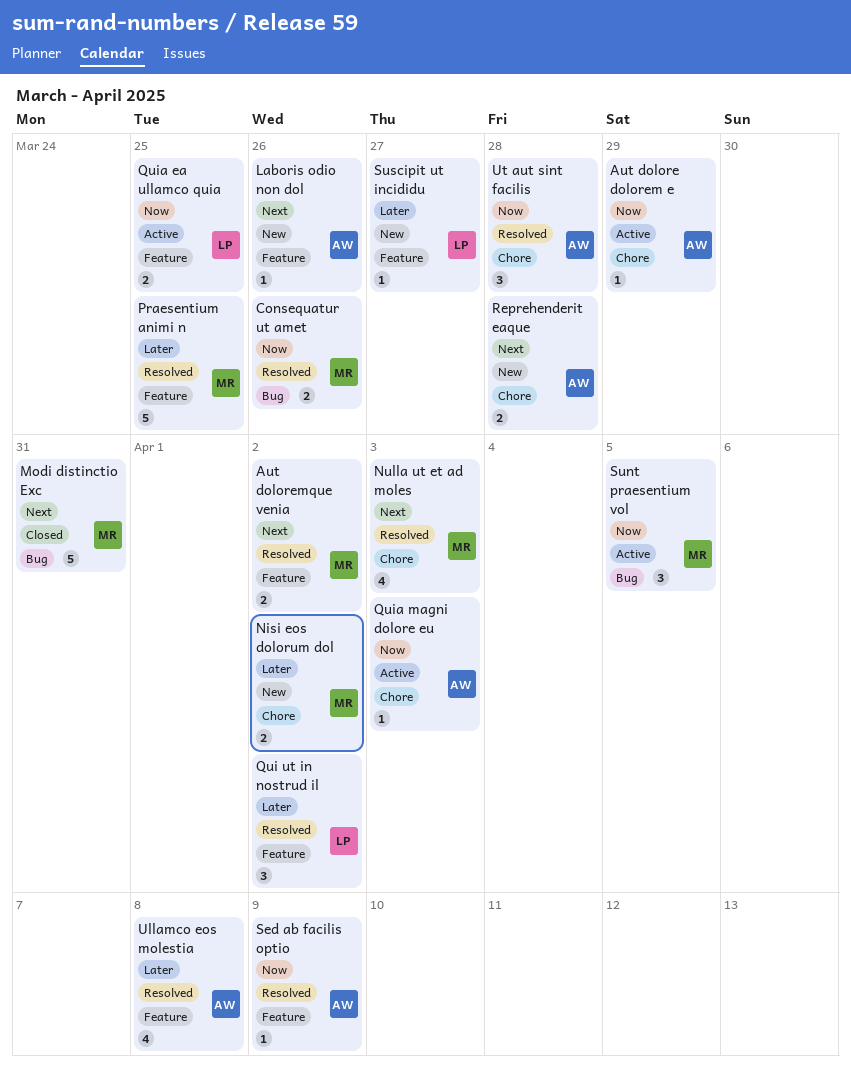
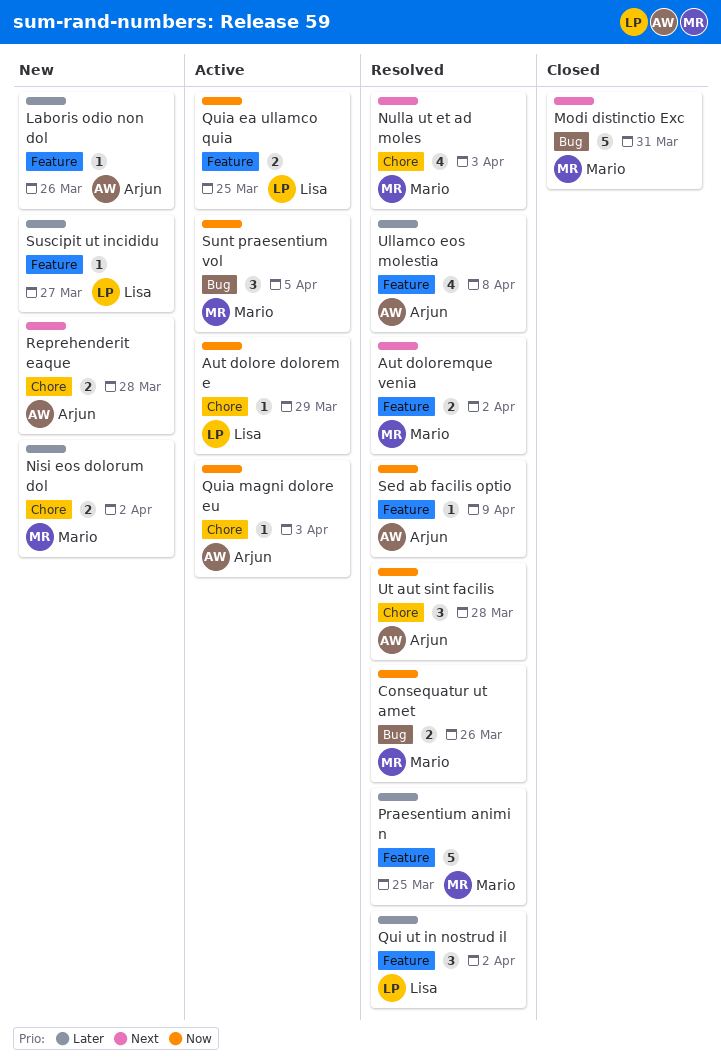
Aut dolore dolorem e, owner: Arjun -> Lisa
Laboris odio non dol, priority: Next -> Later

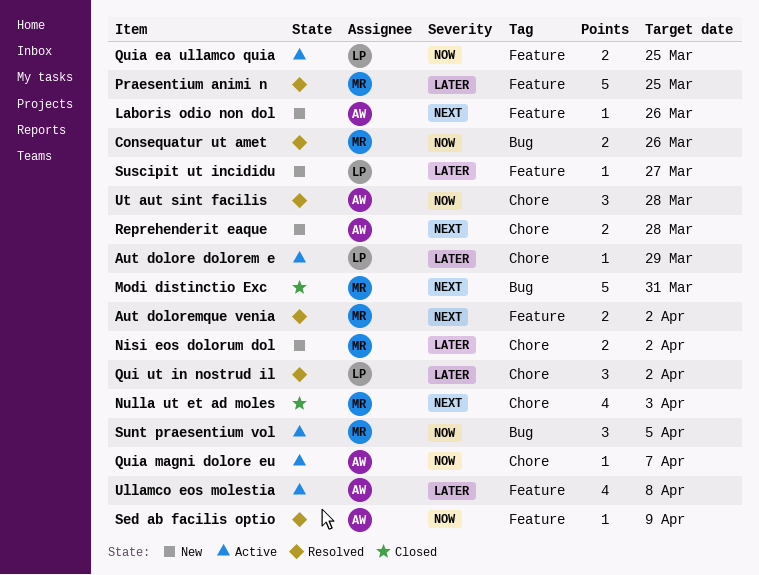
Aut dolore dolorem e, priority: Now -> Later
Laboris odio non dol, priority: Later -> Next
Nulla ut et ad moles, status: Resolved -> Closed
Qui ut in nostrud il, label: Feature -> Chore
Quia magni dolore eu, due: Apr 3 -> Apr 7
Ullamco eos molestia, status: Resolved -> Active

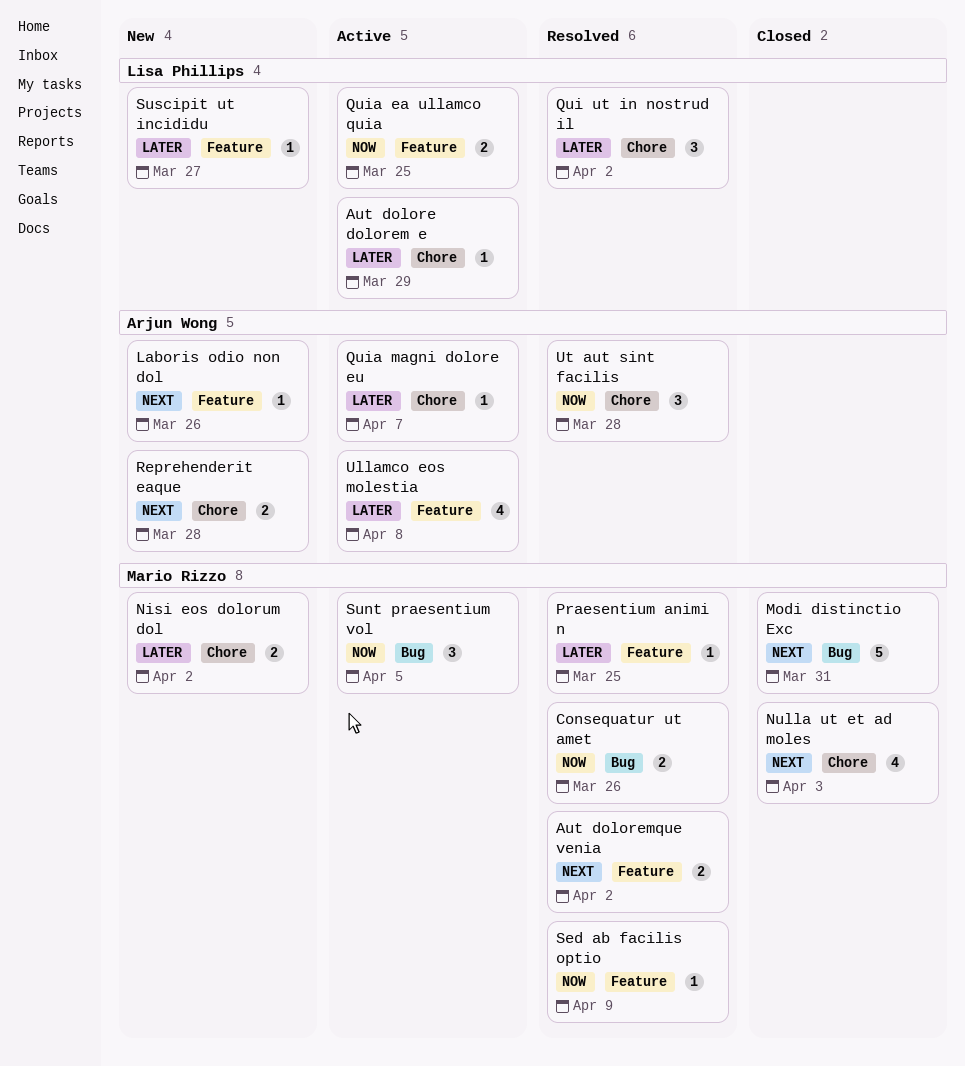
Praesentium animi n, estimate: 5 -> 1
Quia magni dolore eu, priority: Now -> Later
Sed ab facilis optio, owner: Arjun Wong -> Mario Rizzo

